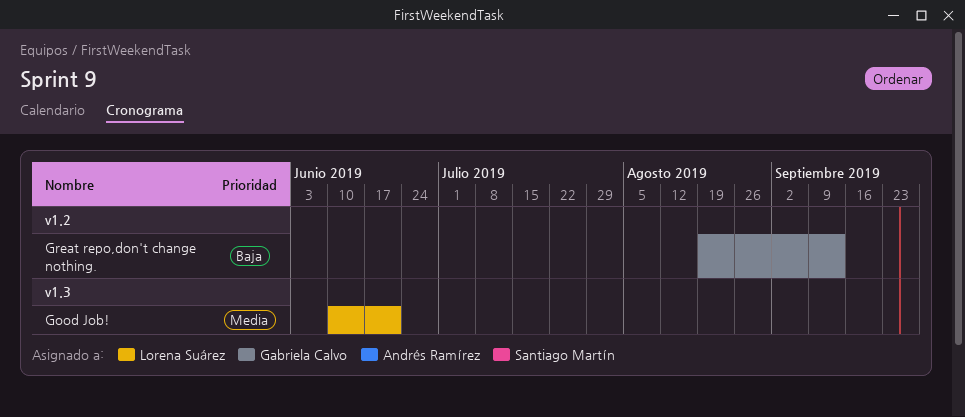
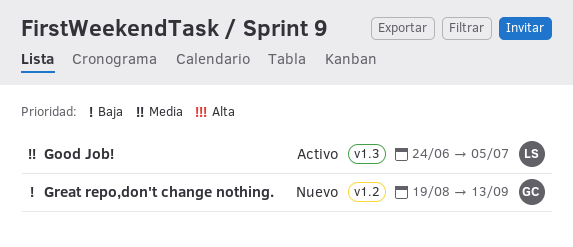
Good Job!, start: Jun 10 -> Jun 24
Good Job!, due: Jun 21 -> Jul 5

